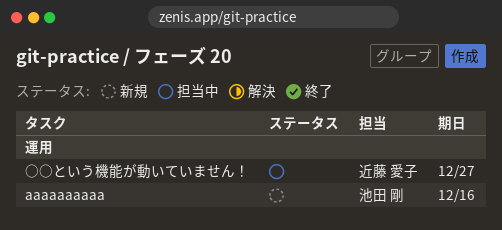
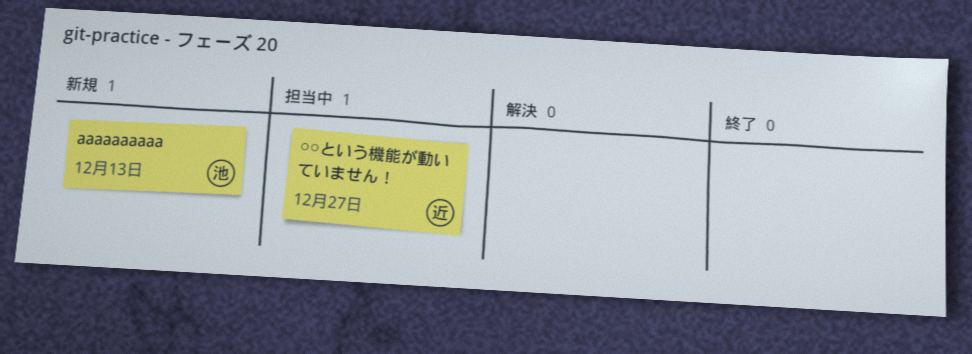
aaaaaaaaaa, due: Dec 16 -> Dec 13

